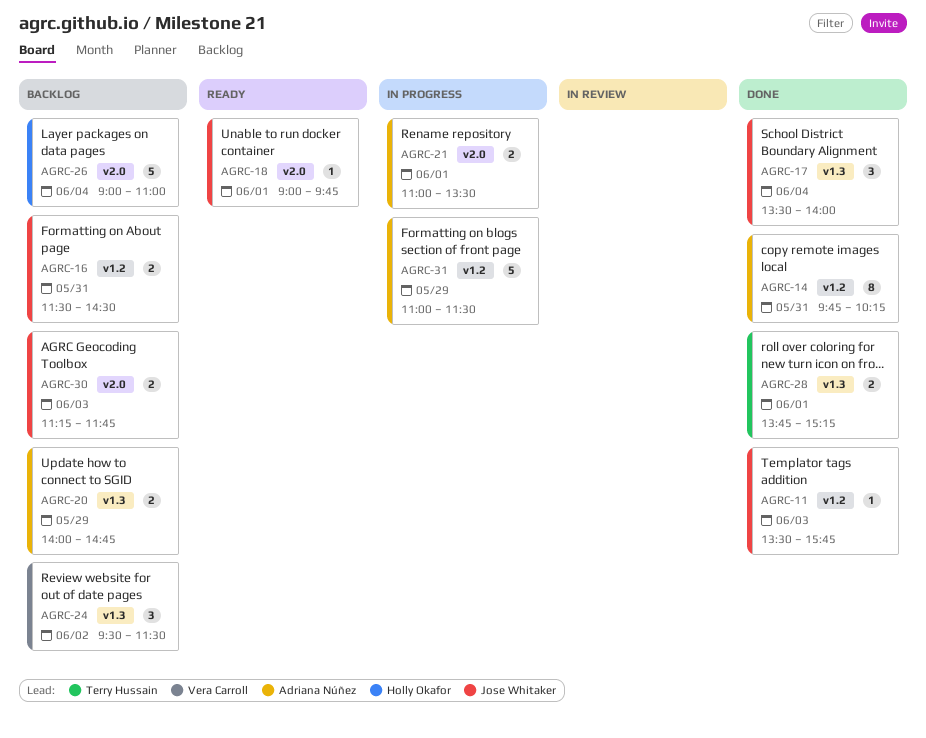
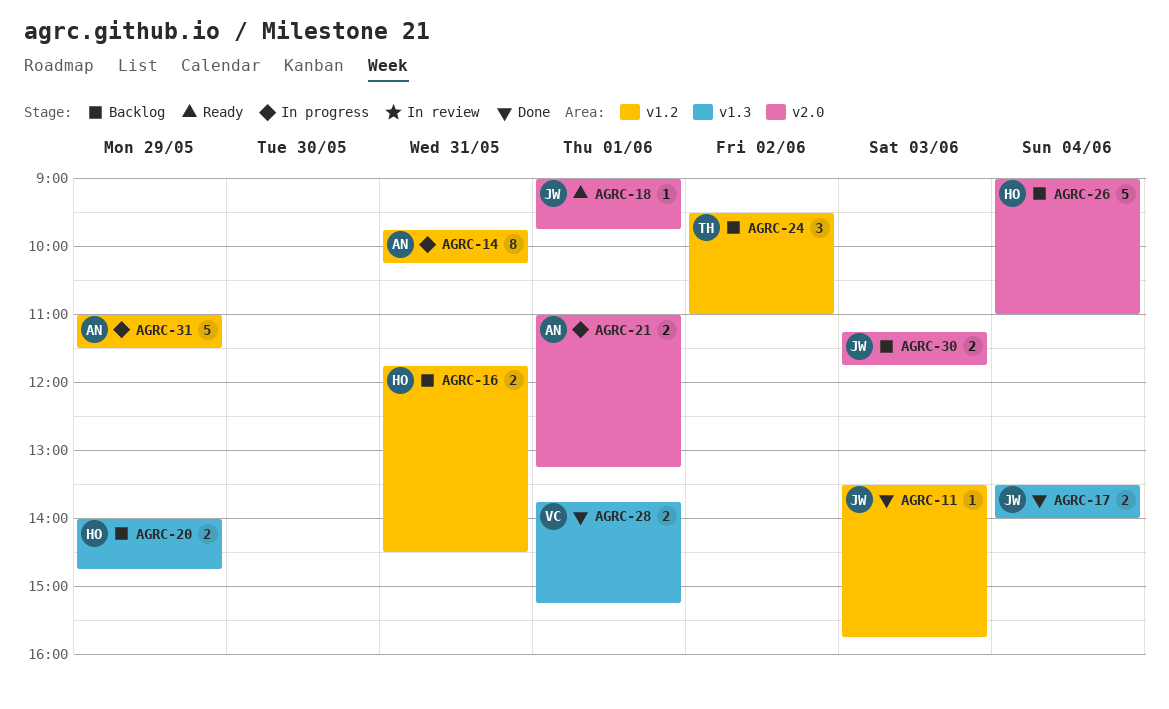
AGRC-14, status: Done -> In progress
AGRC-16, owner: Jose Whitaker -> Holly Okafor
AGRC-16, begins: 11:30 -> 11:45
AGRC-17, estimate: 3 -> 2
AGRC-20, owner: Adriana Núñez -> Holly Okafor
AGRC-21, ends: 13:30 -> 13:15
AGRC-24, owner: Vera Carroll -> Terry Hussain
AGRC-24, label: v1.3 -> v1.2
AGRC-24, ends: 11:30 -> 11:00
AGRC-28, owner: Terry Hussain -> Vera Carroll

